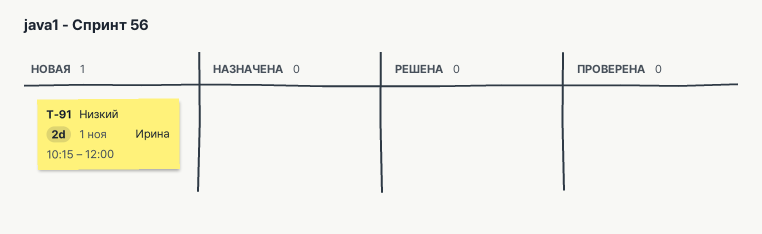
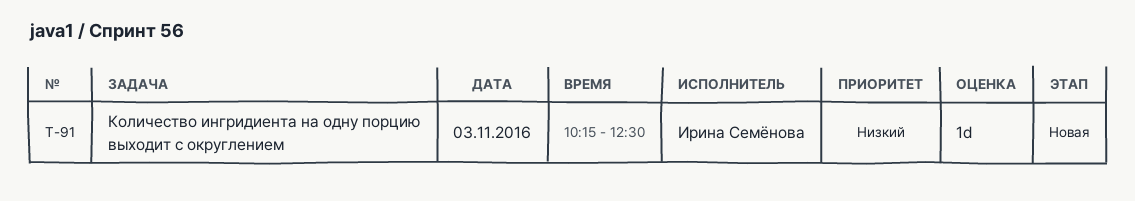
T-91, estimate: 2d -> 1d
T-91, day: Nov 1 -> Nov 3
T-91, ends: 12:00 -> 12:30

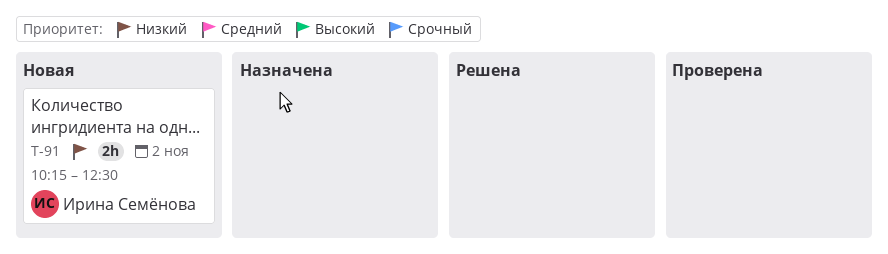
T-91, estimate: 1d -> 2h
T-91, day: Nov 3 -> Nov 2

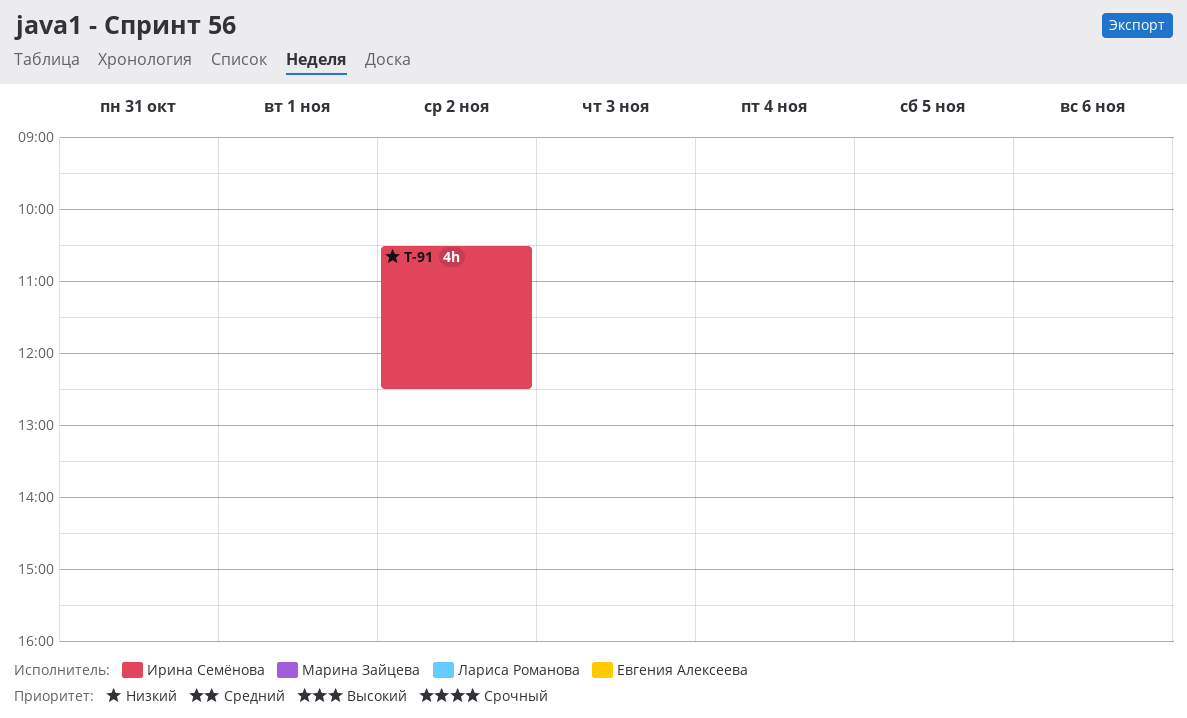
T-91, estimate: 2h -> 4h
T-91, begins: 10:15 -> 10:30

